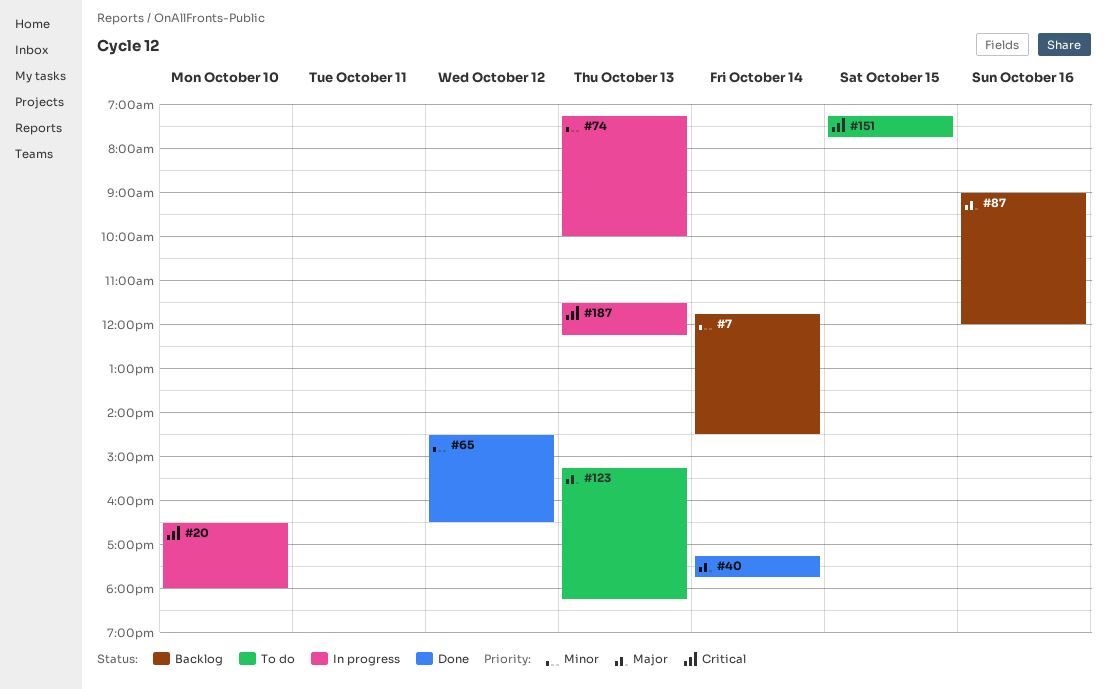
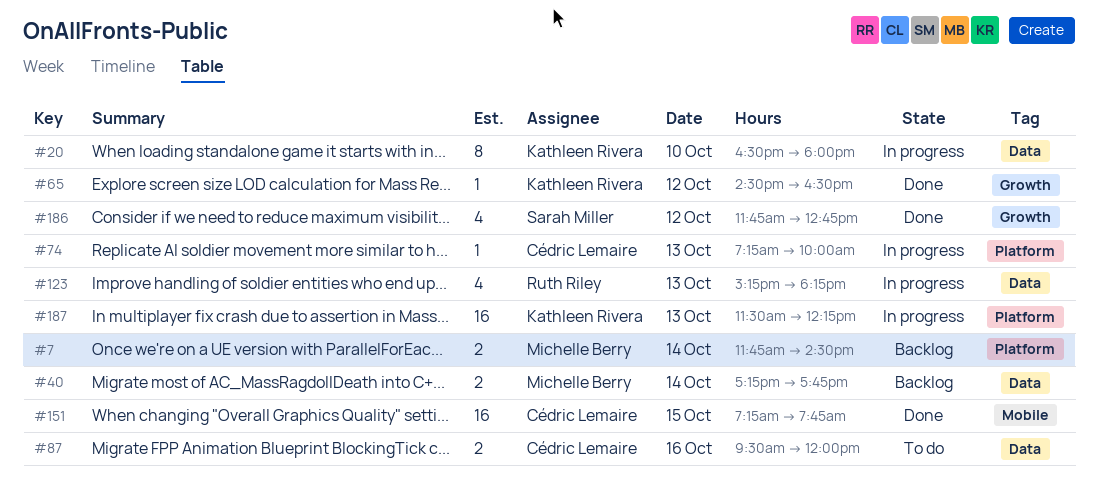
#40, status: Done -> Backlog
#87, status: Backlog -> To do
#87, begins: 09:00 -> 09:30
#123, status: To do -> In progress
#151, status: To do -> Done
#186: none -> present

